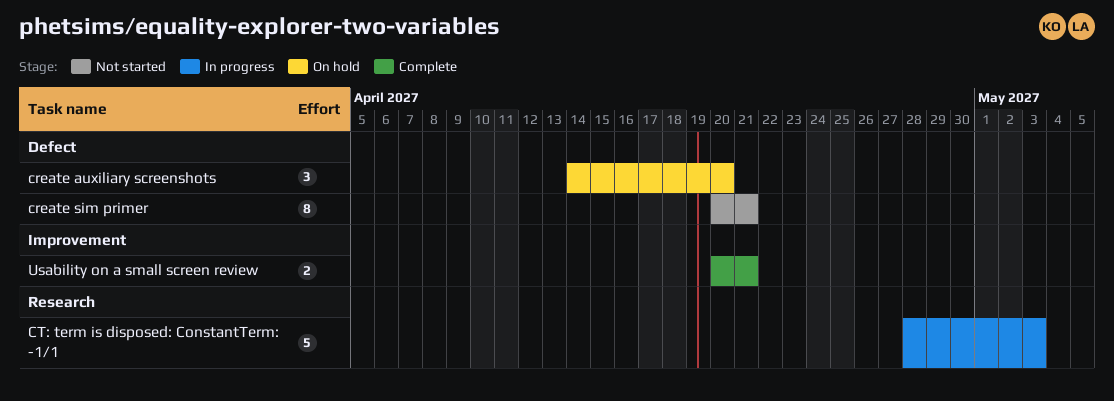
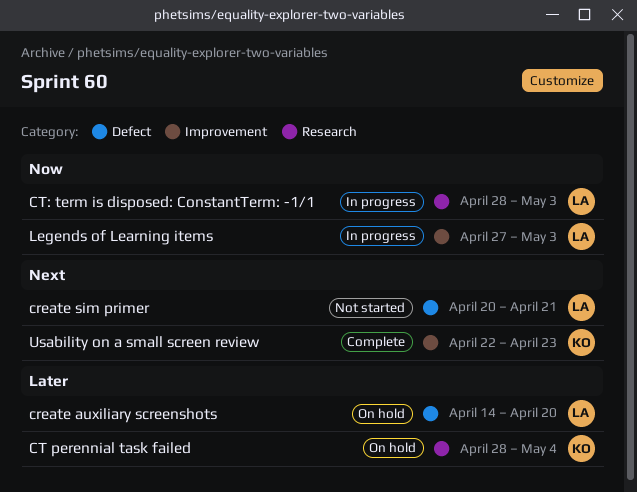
CT perennial task failed: none -> present
Legends of Learning items: none -> present
Usability on a small screen review, start: Apr 20 -> Apr 22
Usability on a small screen review, due: Apr 21 -> Apr 23

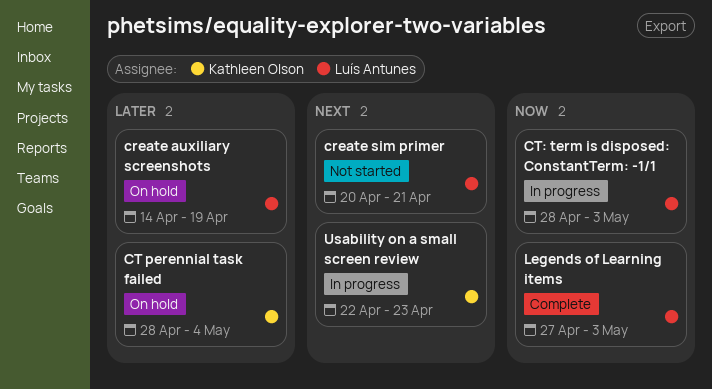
create auxiliary screenshots, due: Apr 20 -> Apr 19
Legends of Learning items, status: In progress -> Complete
Usability on a small screen review, status: Complete -> In progress

